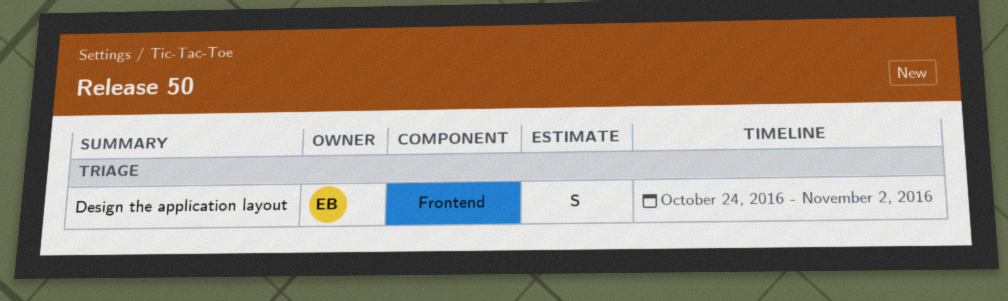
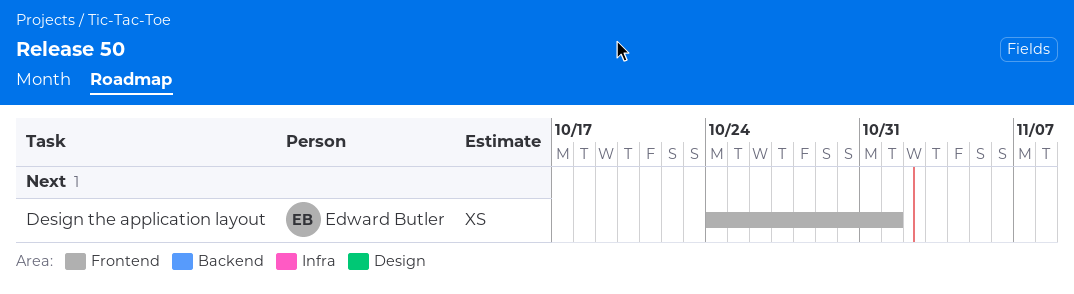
Design the application layout, estimate: S -> XS
Design the application layout, due: Nov 2 -> Nov 1

